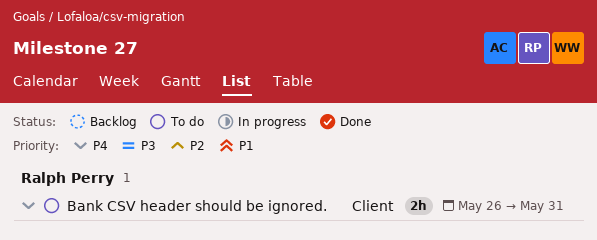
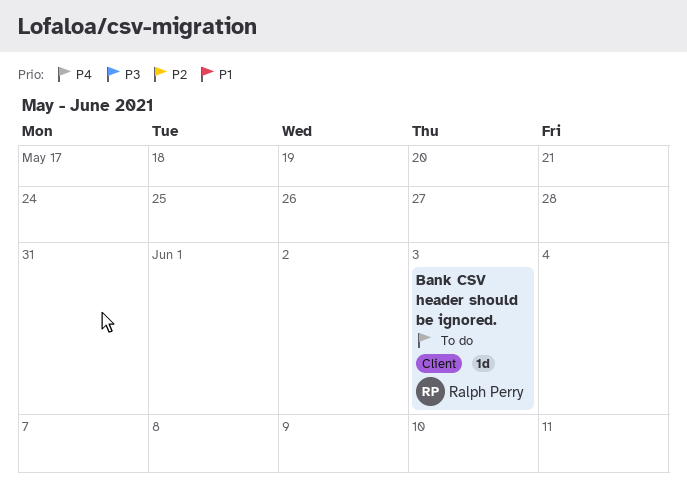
Bank CSV header should be ignored., estimate: 2h -> 1d
Bank CSV header should be ignored., due: May 31 -> Jun 3

